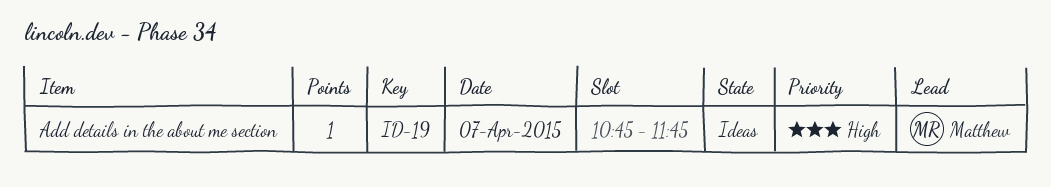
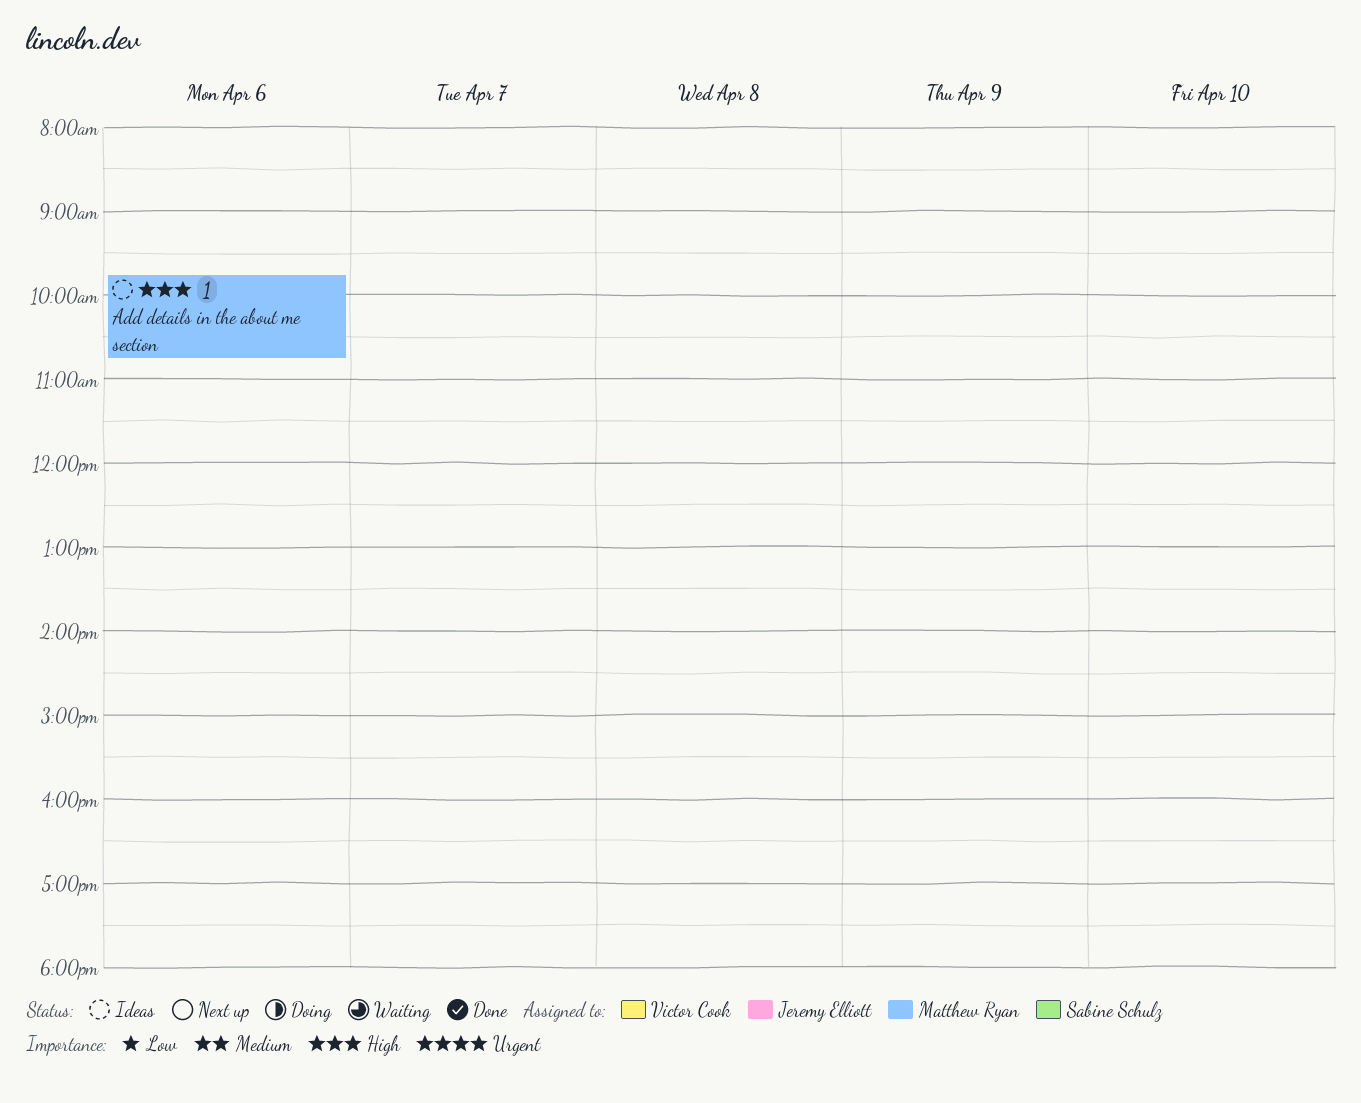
Add details in the about me section, day: Apr 7 -> Apr 6
Add details in the about me section, begins: 10:45 -> 09:45
Add details in the about me section, ends: 11:45 -> 10:45

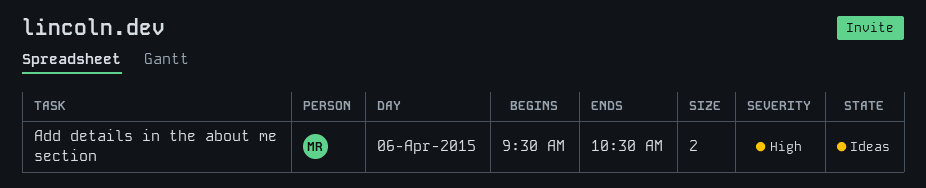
Add details in the about me section, estimate: 1 -> 2
Add details in the about me section, begins: 09:45 -> 09:30
Add details in the about me section, ends: 10:45 -> 10:30

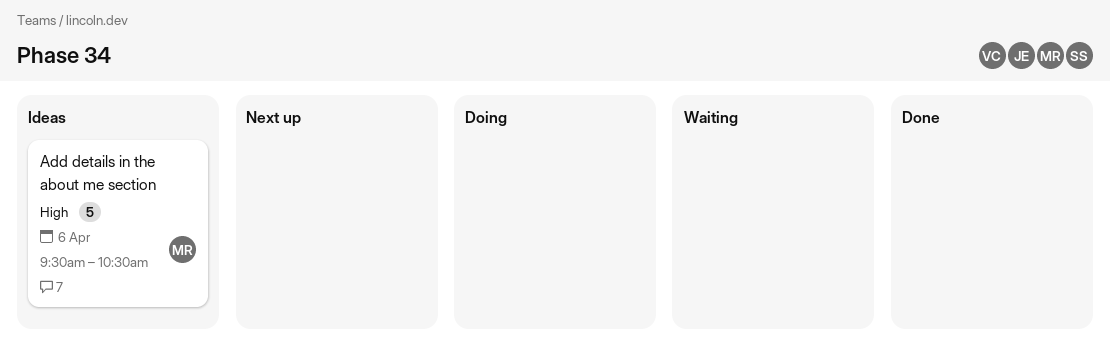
Add details in the about me section, estimate: 2 -> 5

